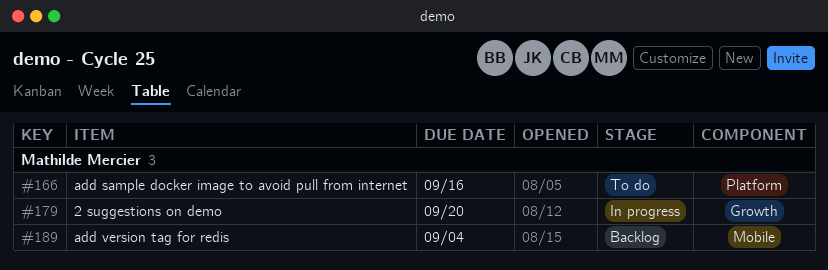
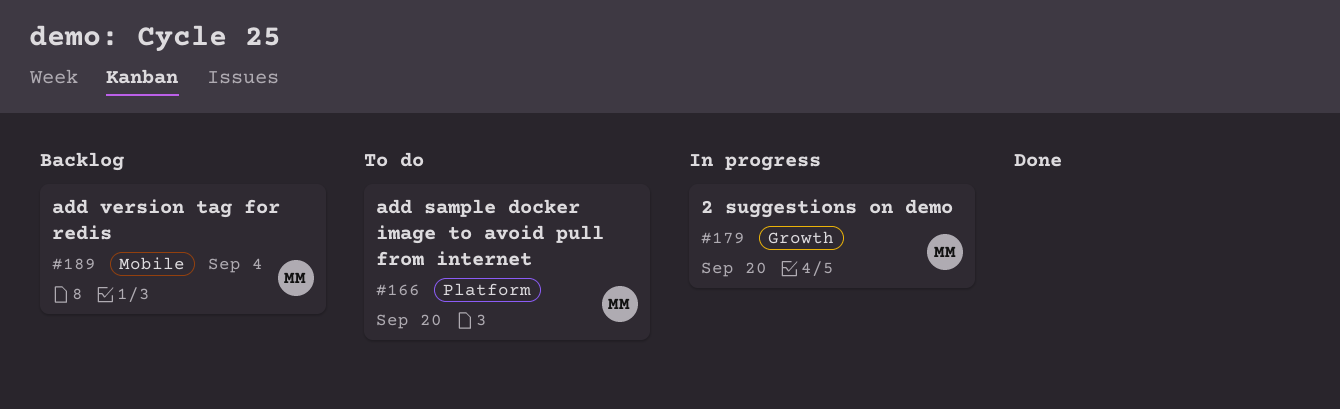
#166, due: Sep 16 -> Sep 20

